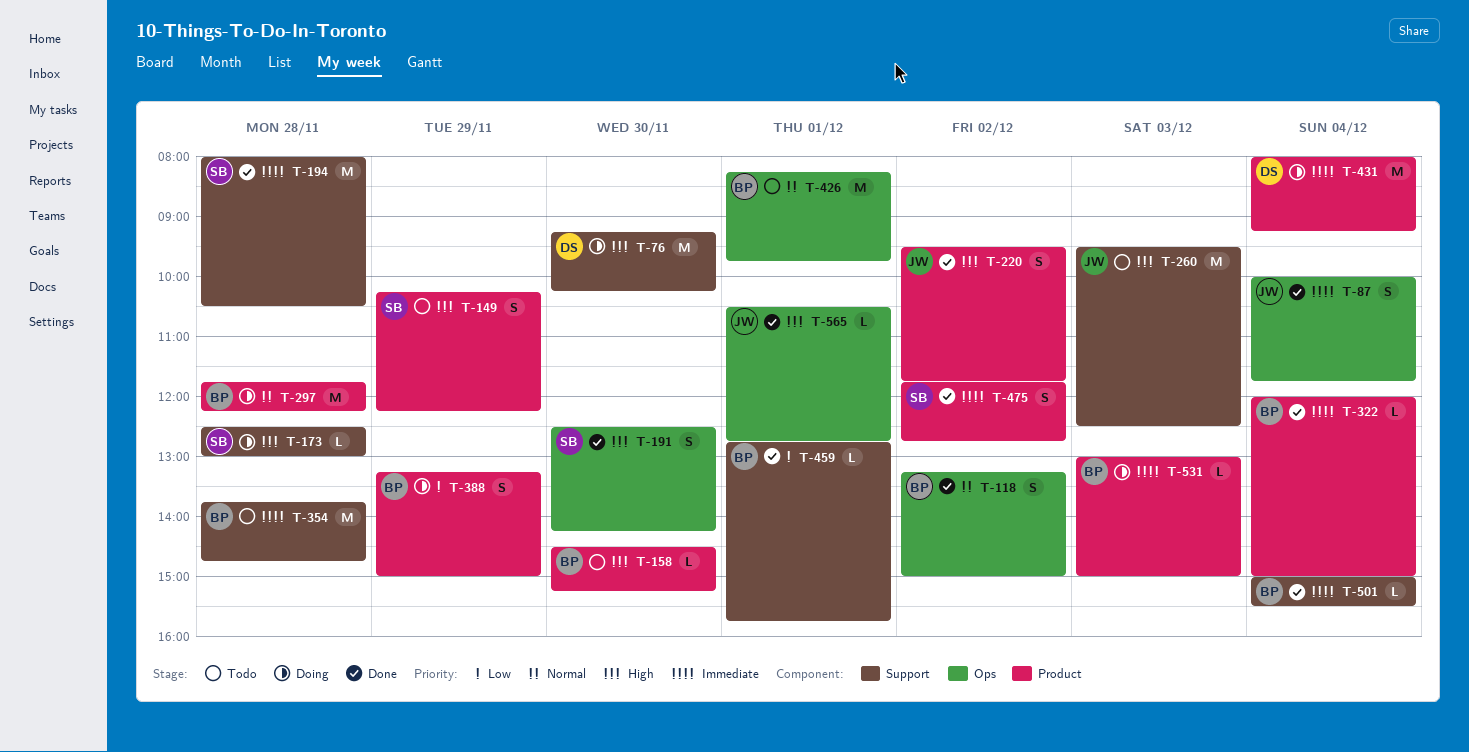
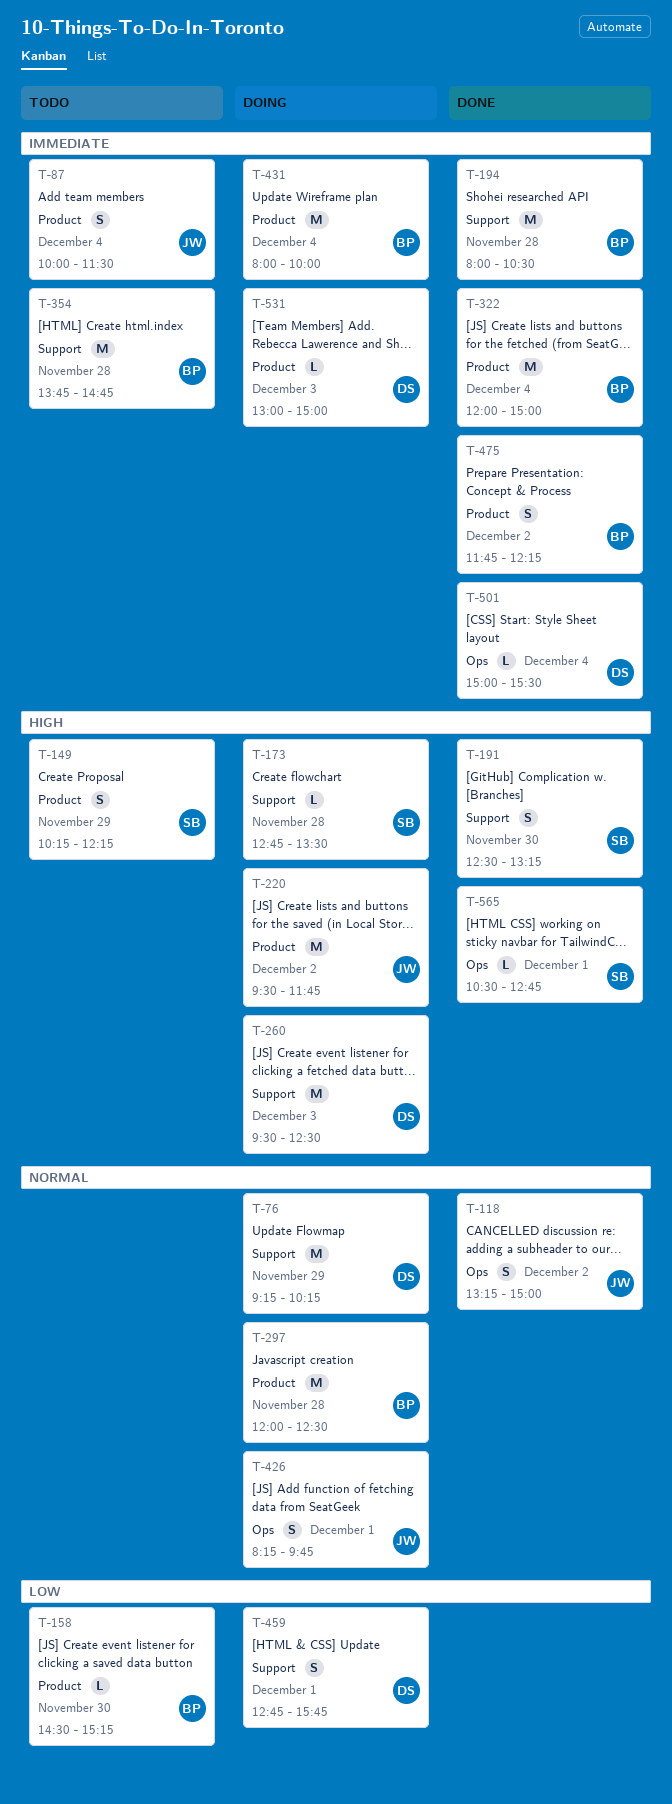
T-76, priority: High -> Normal
T-76, day: Nov 30 -> Nov 29
T-87, status: Done -> Todo
T-87, label: Ops -> Product
T-87, ends: 11:45 -> 11:30
T-118, owner: BP -> JW
T-158, priority: High -> Low
T-173, begins: 12:30 -> 12:45
T-173, ends: 13:00 -> 13:30
T-191, label: Ops -> Support
T-191, ends: 14:15 -> 13:15
T-194, owner: SB -> BP
T-220, status: Done -> Doing
T-220, estimate: S -> M
T-260, status: Todo -> Doing
T-260, owner: JW -> DS
T-297, begins: 11:45 -> 12:00
T-297, ends: 12:15 -> 12:30
T-322, estimate: L -> M
T-388: present -> none
T-426, status: Todo -> Doing
T-426, owner: BP -> JW
T-426, estimate: M -> S
T-431, owner: DS -> BP
T-431, ends: 09:15 -> 10:00
T-459, status: Done -> Doing
T-459, owner: BP -> DS
T-459, estimate: L -> S
T-475, owner: SB -> BP
T-475, ends: 12:45 -> 12:15
T-501, owner: BP -> DS
T-501, label: Support -> Ops
T-531, owner: BP -> DS
T-565, owner: JW -> SB

